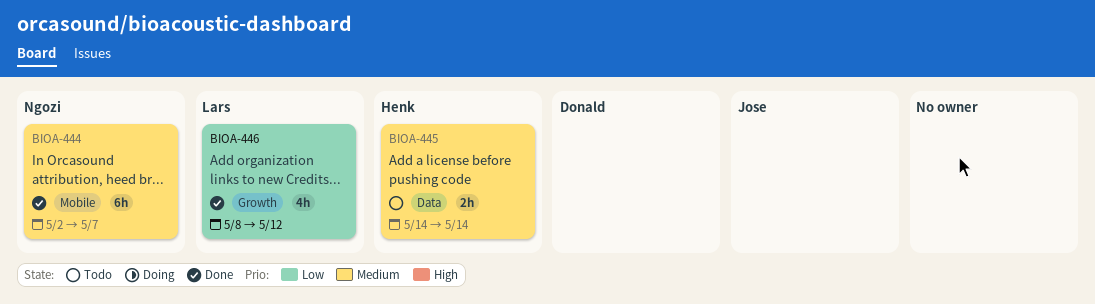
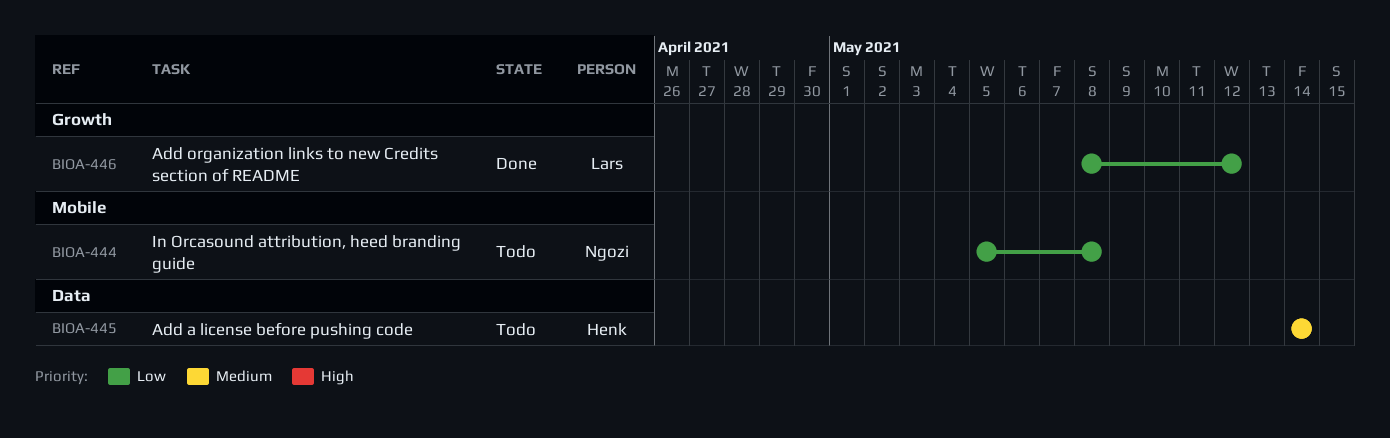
BIOA-444, status: Done -> Todo
BIOA-444, priority: Medium -> Low
BIOA-444, start: May 2 -> May 5
BIOA-444, due: May 7 -> May 8

